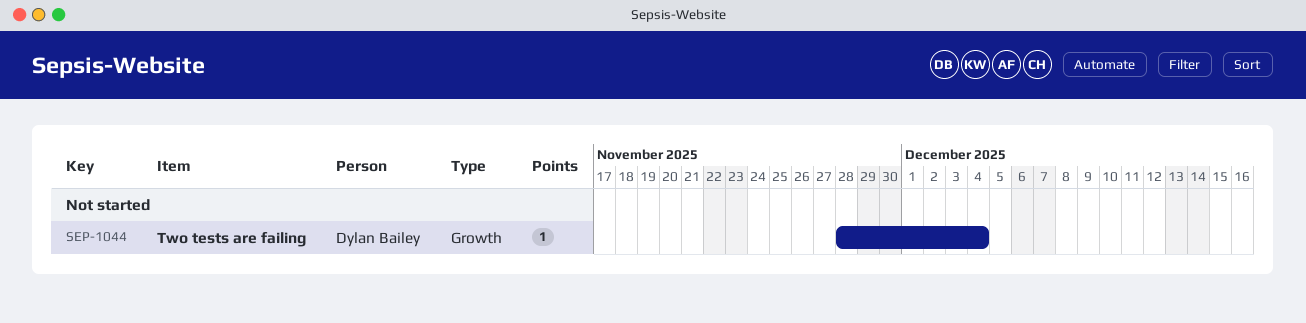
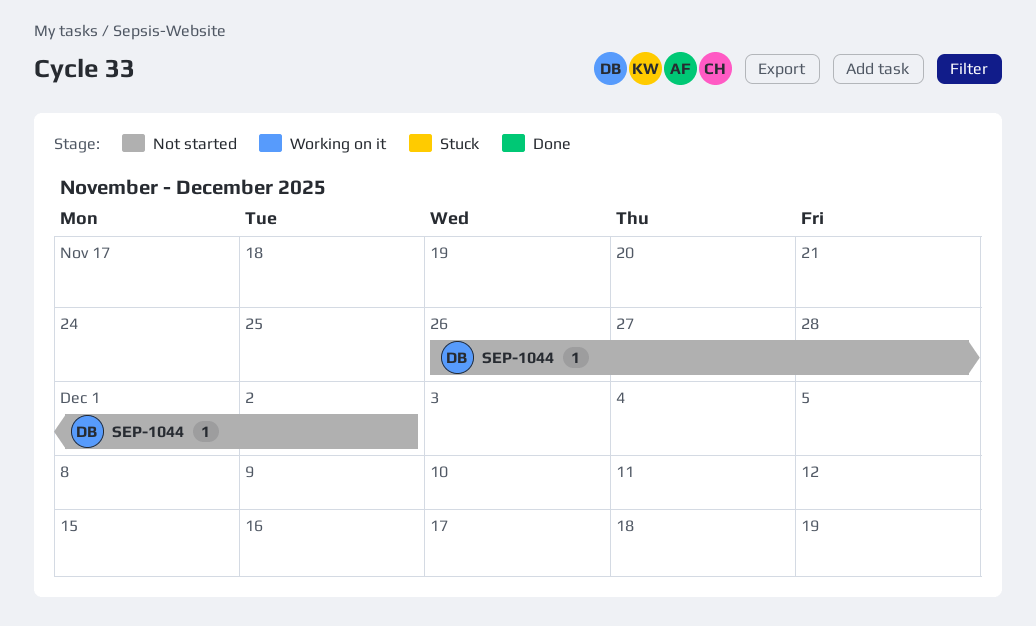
SEP-1044, start: Nov 28 -> Nov 26
SEP-1044, due: Dec 4 -> Dec 2

